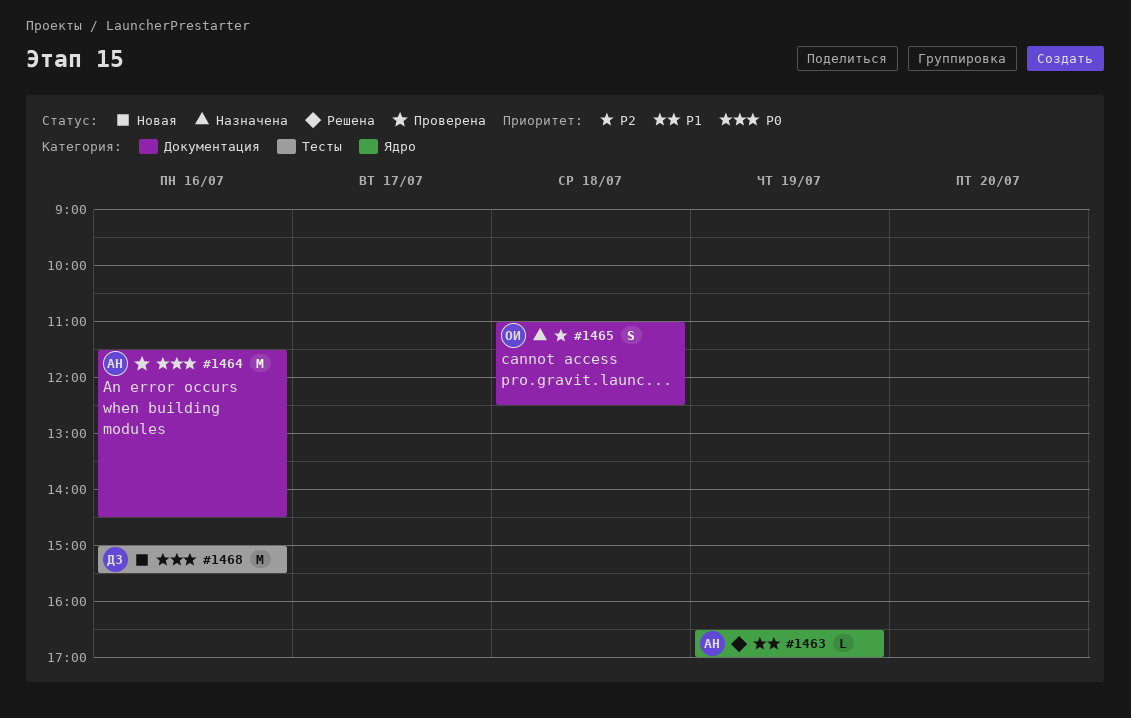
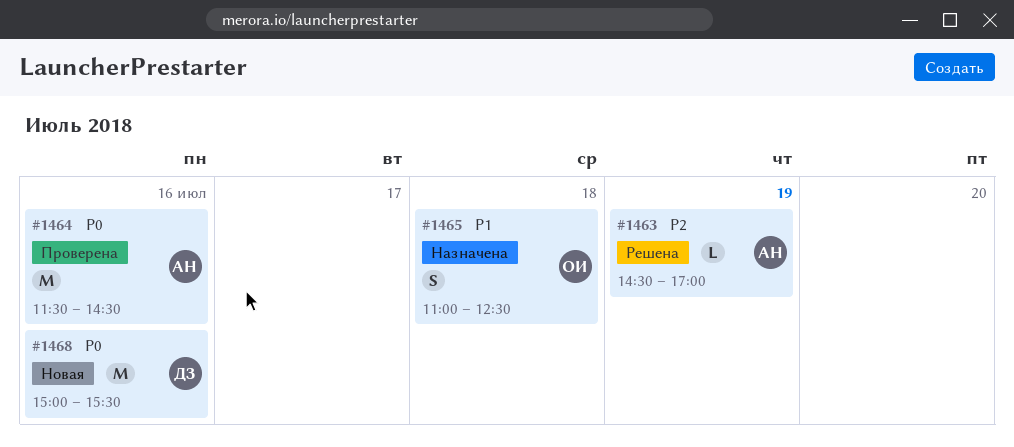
#1463, priority: P1 -> P2
#1463, begins: 16:30 -> 14:30
#1465, priority: P2 -> P1

